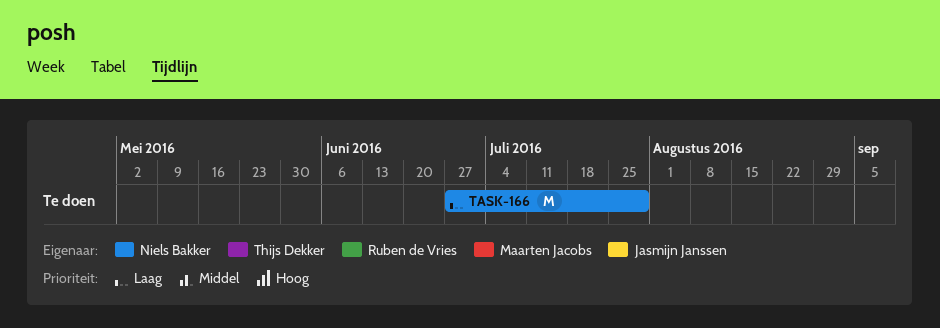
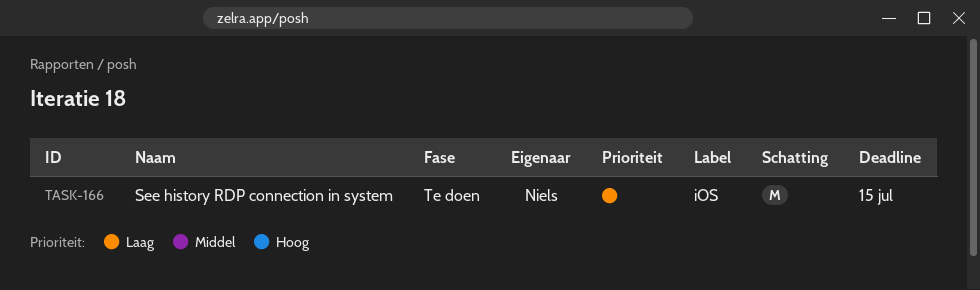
TASK-166, due: Jul 29 -> Jul 15

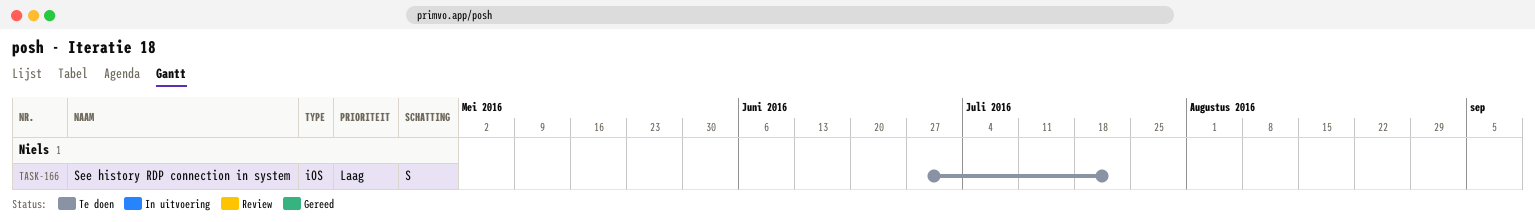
TASK-166, estimate: M -> S
TASK-166, due: Jul 15 -> Jul 22

